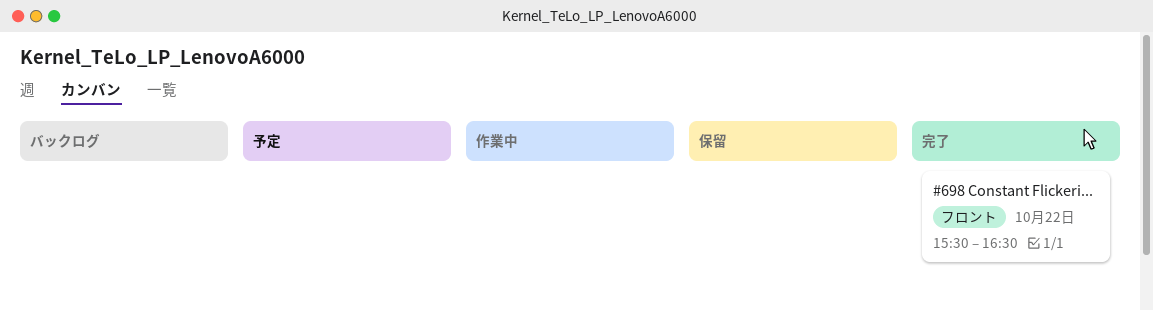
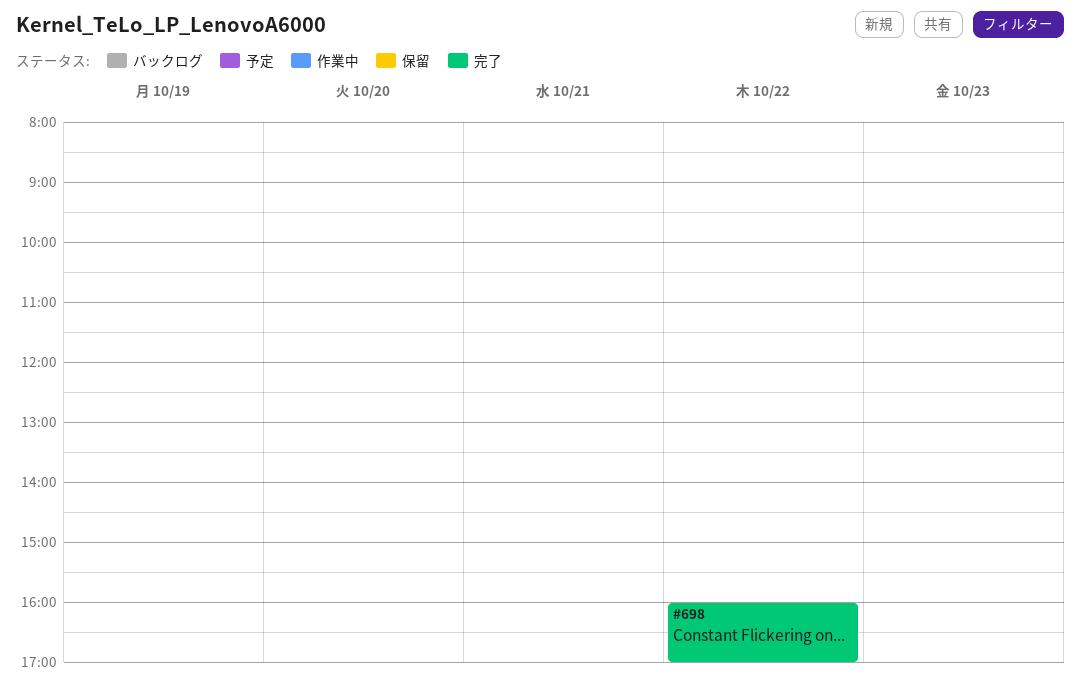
#698, begins: 15:30 -> 16:00
#698, ends: 16:30 -> 17:00

